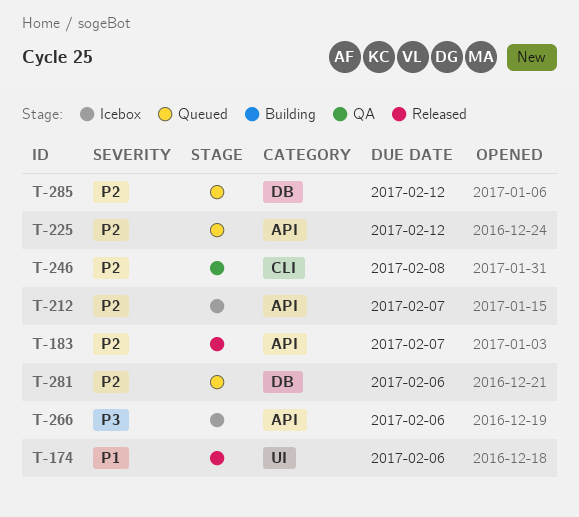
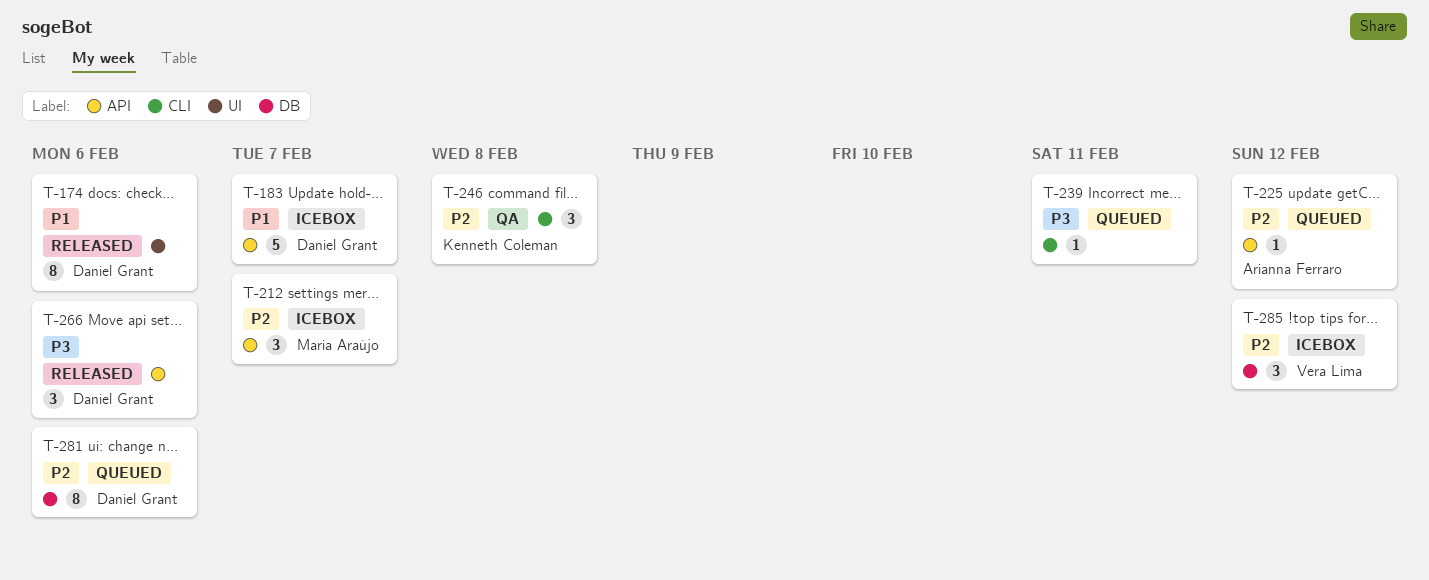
T-183, status: Released -> Icebox
T-183, priority: P2 -> P1
T-239: none -> present
T-266, status: Icebox -> Released
T-285, status: Queued -> Icebox

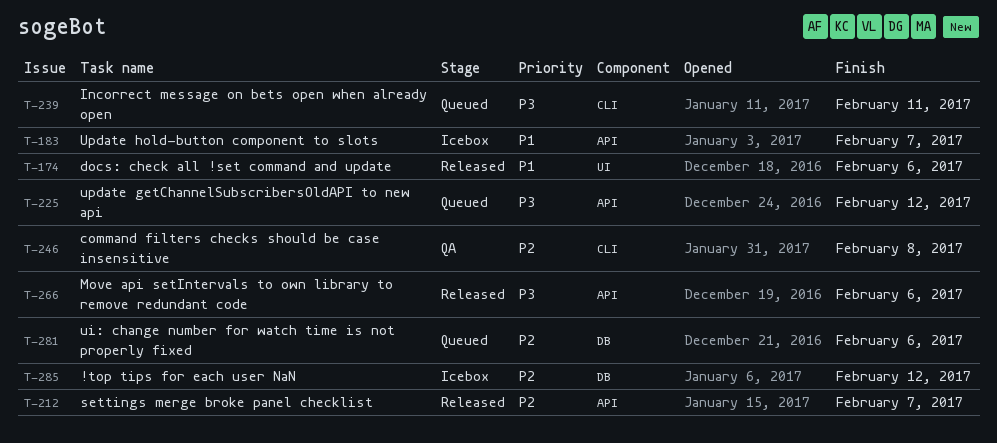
T-212, status: Icebox -> Released
T-225, priority: P2 -> P3

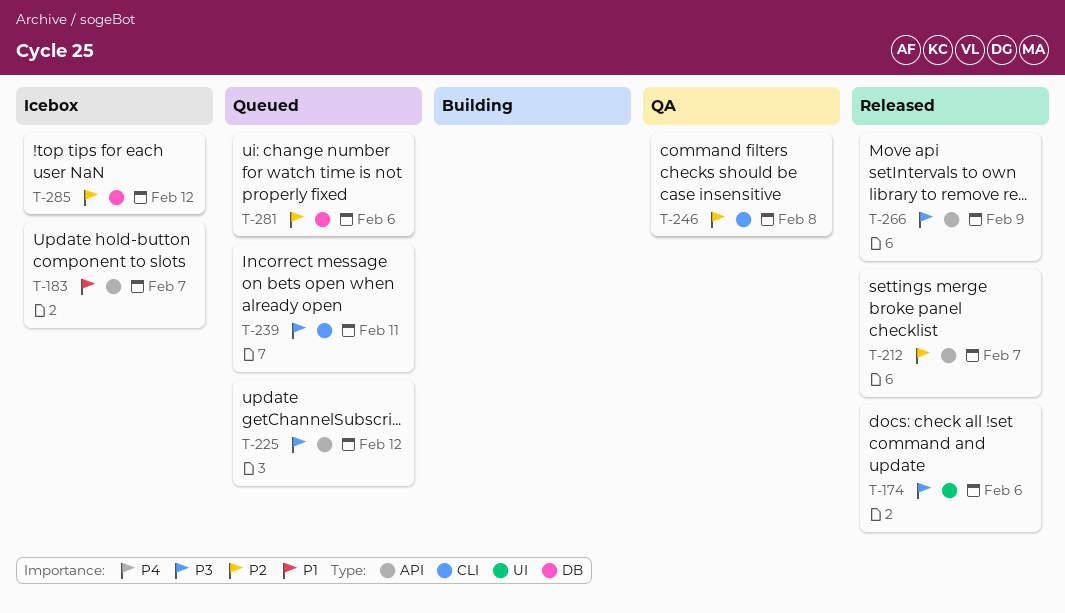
T-174, priority: P1 -> P3
T-266, due: Feb 6 -> Feb 9

